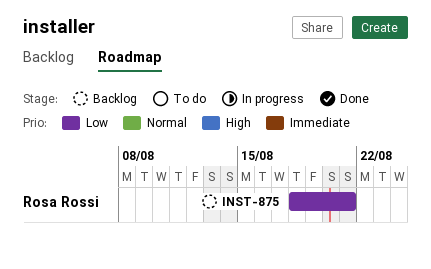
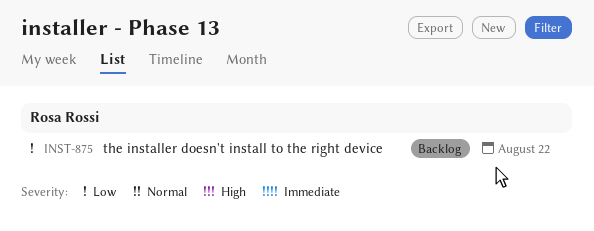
INST-875, due: Aug 21 -> Aug 22

